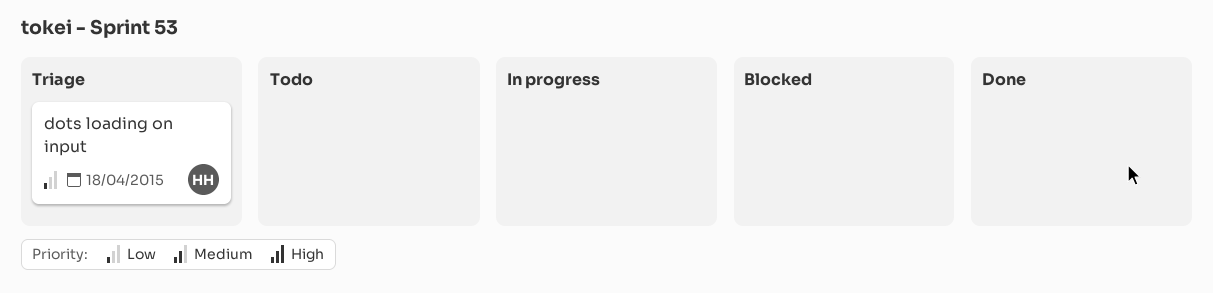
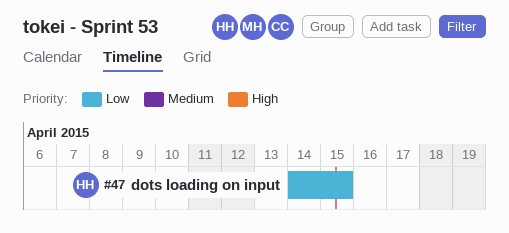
dots loading on input, due: Apr 18 -> Apr 15

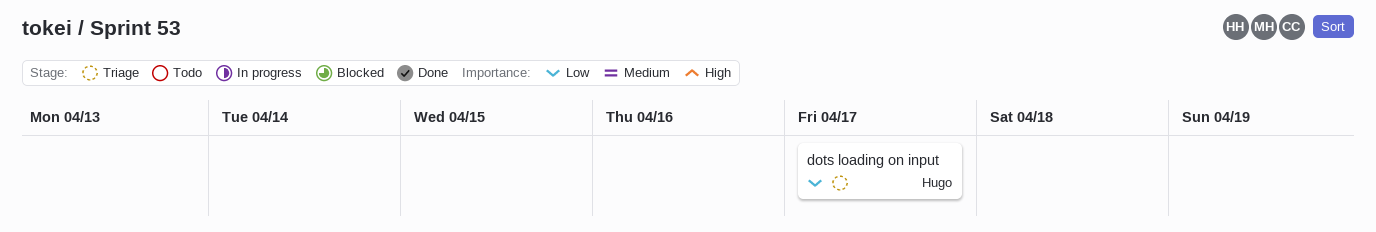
dots loading on input, due: Apr 15 -> Apr 17

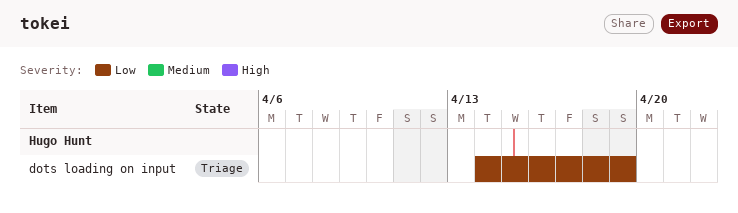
dots loading on input, due: Apr 17 -> Apr 19

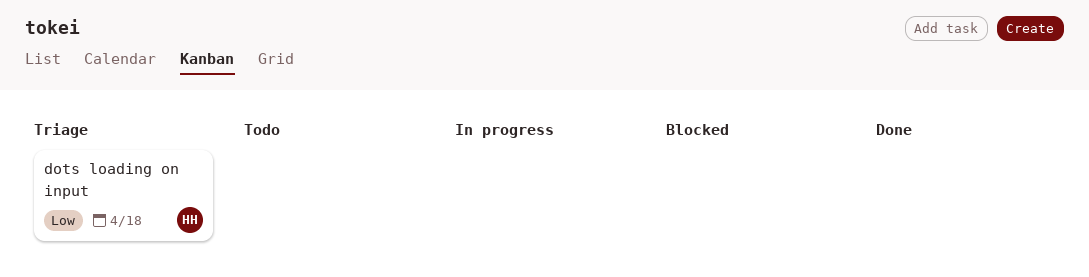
dots loading on input, due: Apr 19 -> Apr 18

